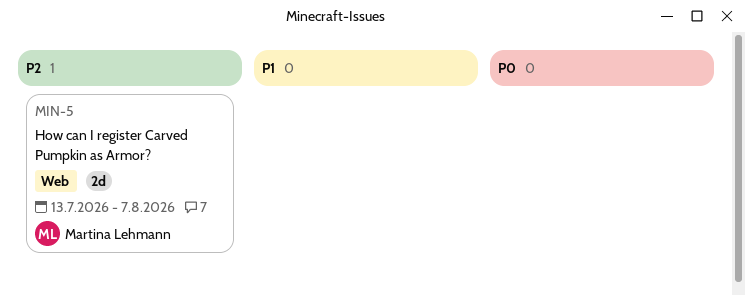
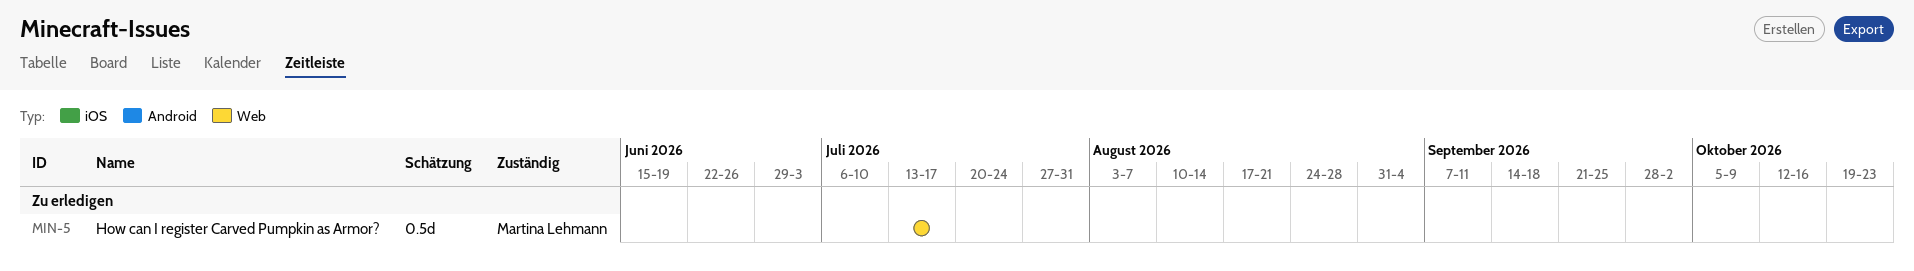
MIN-5, estimate: 2d -> 0.5d
MIN-5, due: Aug 7 -> Jul 17

